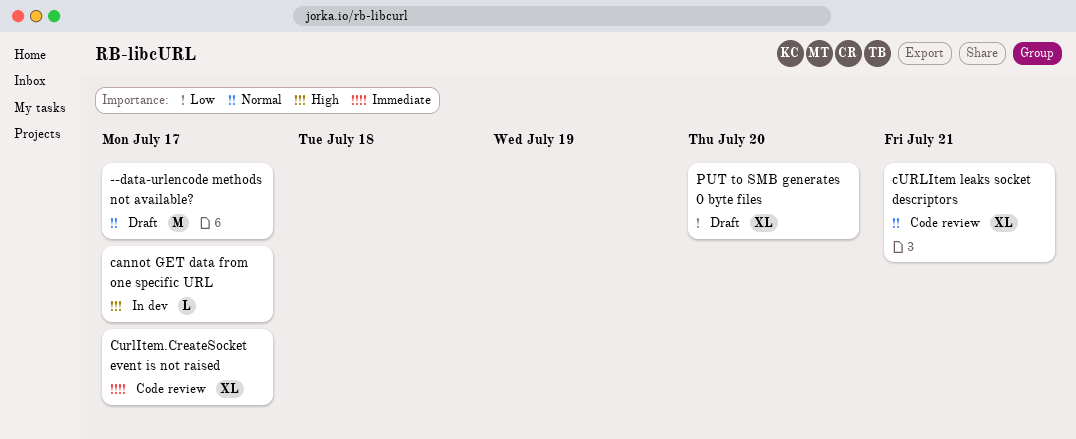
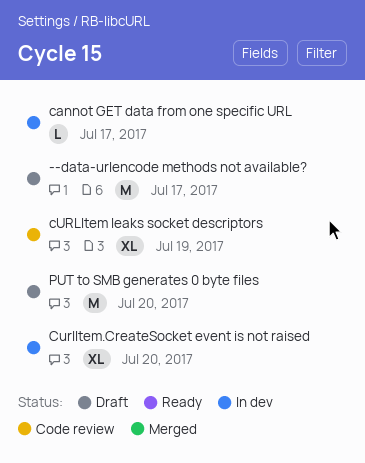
cURLItem leaks socket descriptors, due: Jul 21 -> Jul 19
CurlItem.CreateSocket event is not raised, status: Code review -> In dev
CurlItem.CreateSocket event is not raised, due: Jul 17 -> Jul 20
PUT to SMB generates 0 byte files, estimate: XL -> M

